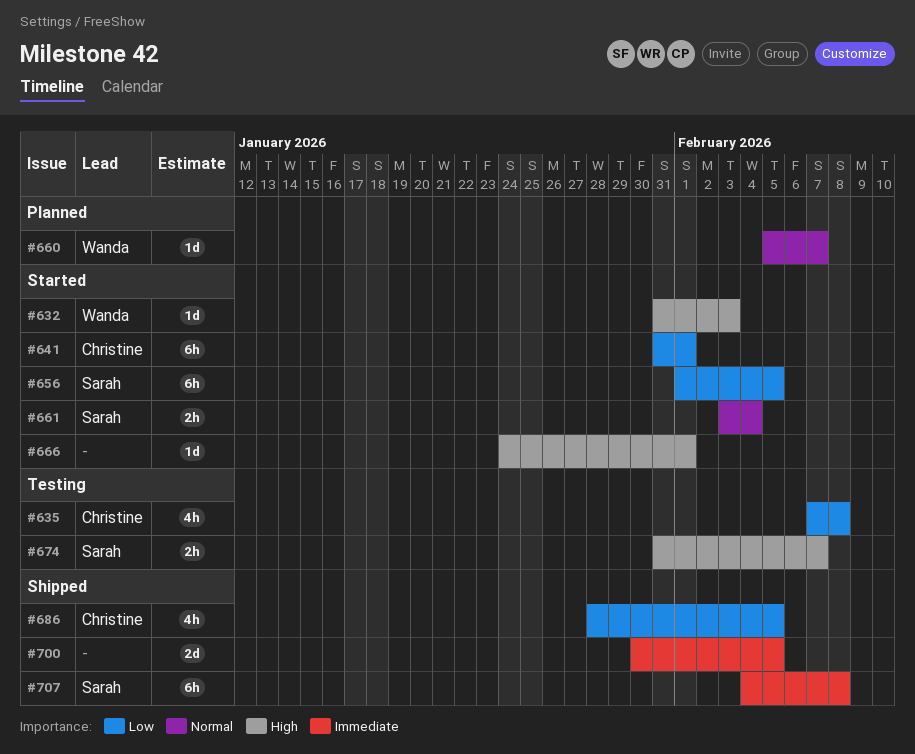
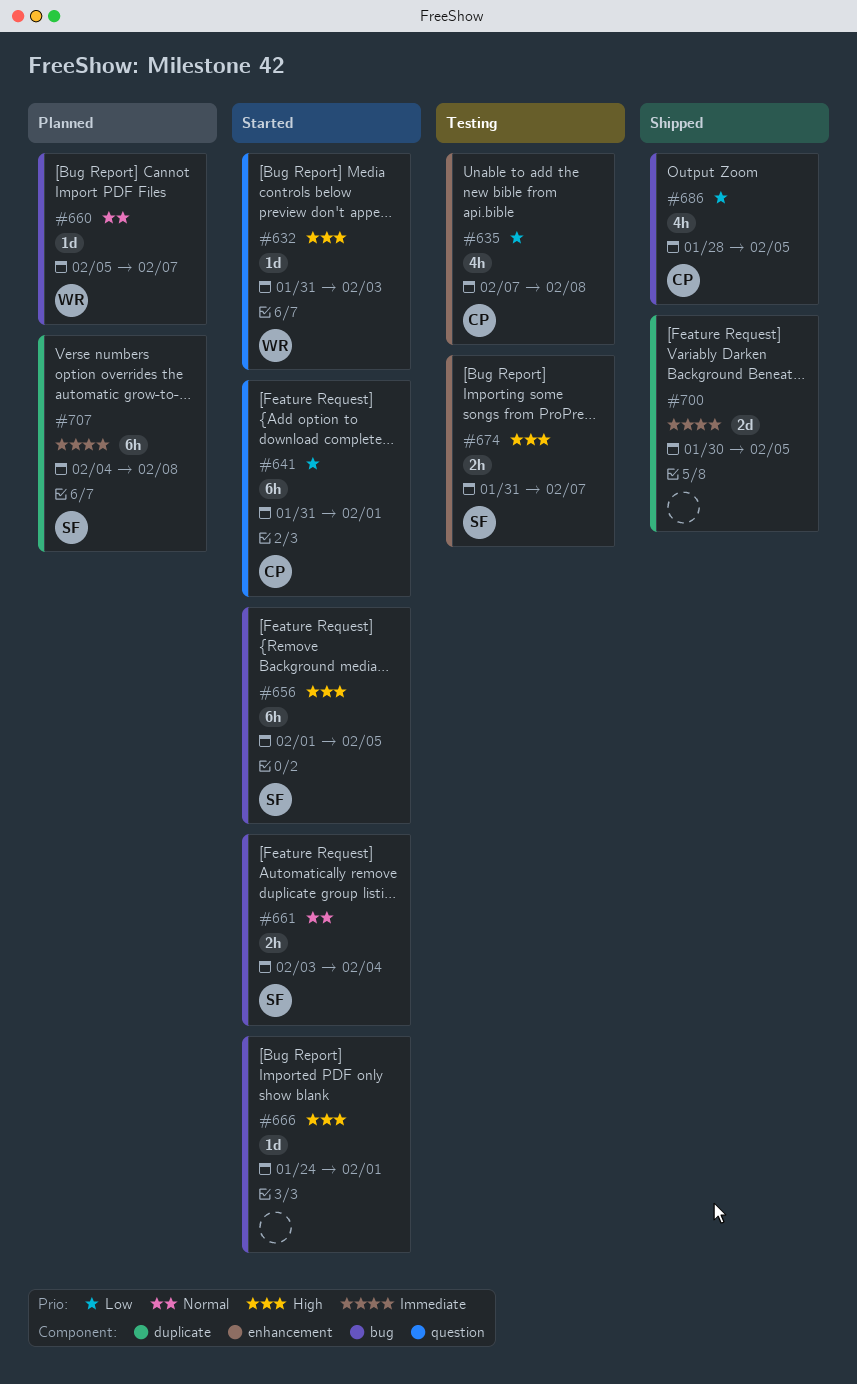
#656, priority: Low -> High
#707, status: Shipped -> Planned

